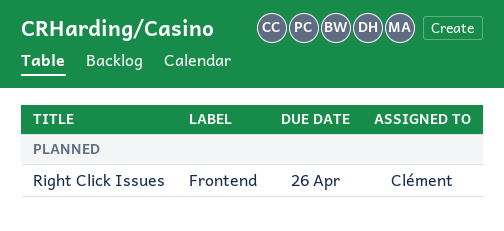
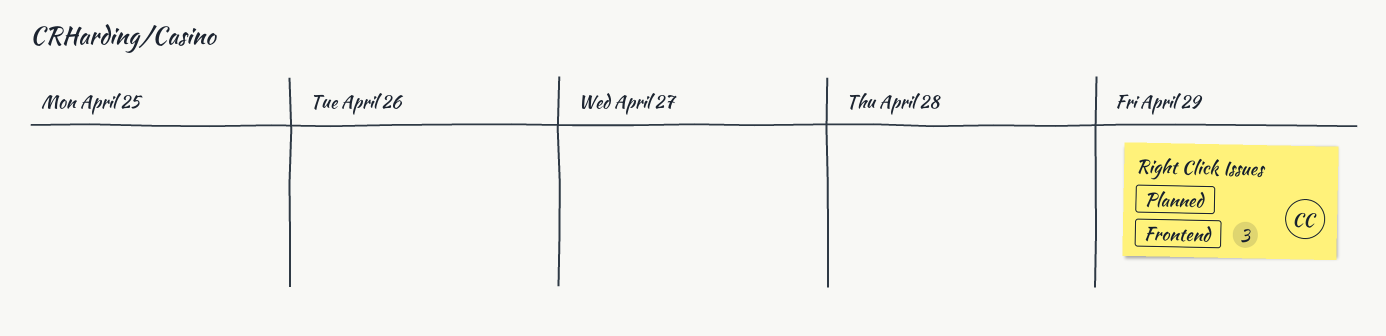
Right Click Issues, due: Apr 26 -> Apr 29

